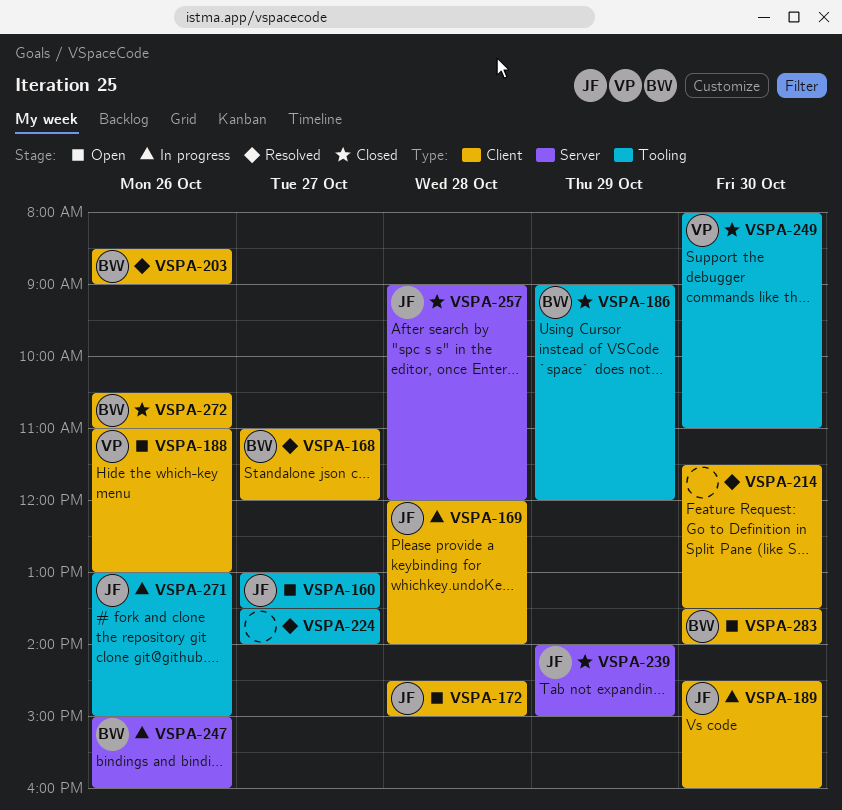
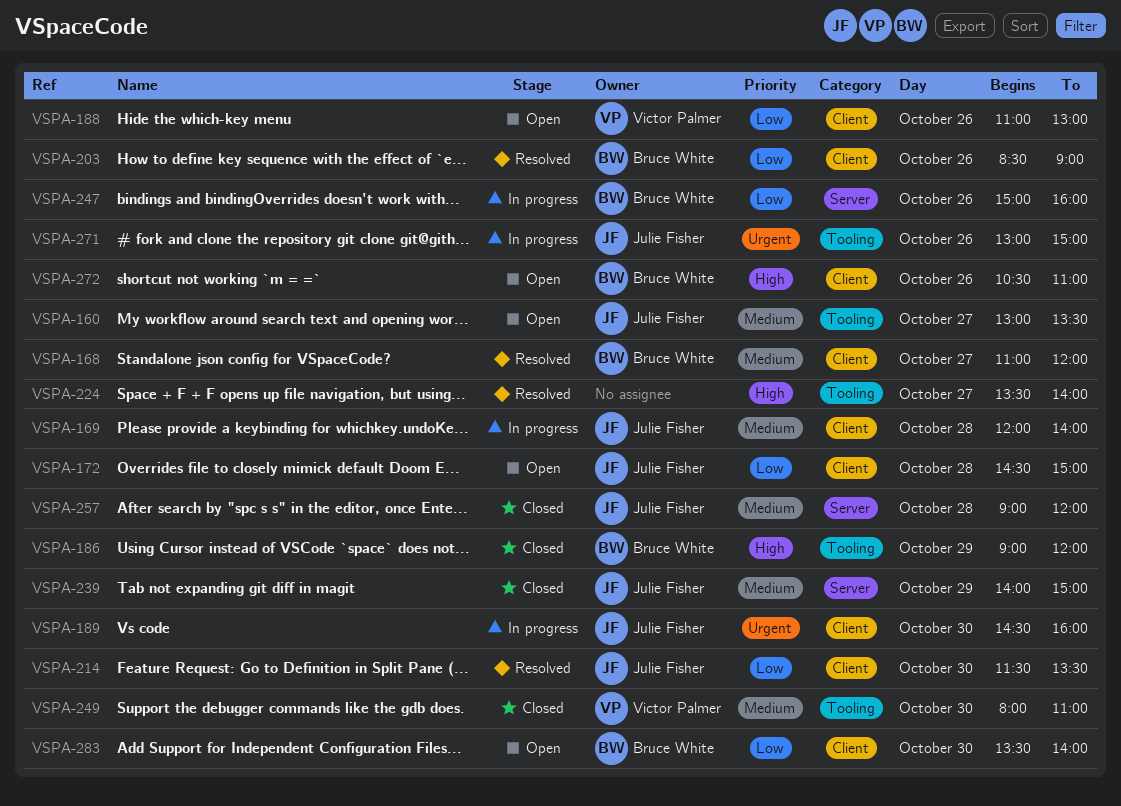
VSPA-214, owner: none -> Julie Fisher
VSPA-272, status: Closed -> Open

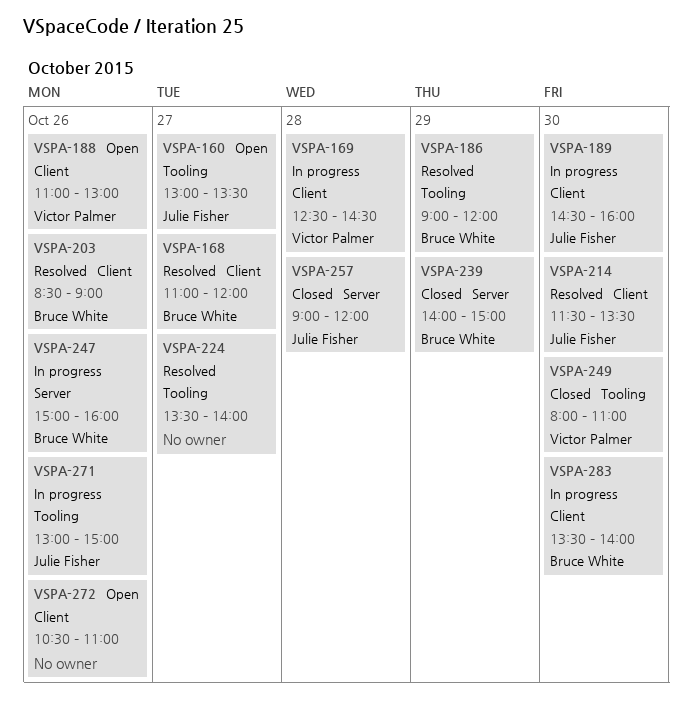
VSPA-169, owner: Julie Fisher -> Victor Palmer
VSPA-169, begins: 12:00 -> 12:30
VSPA-169, ends: 14:00 -> 14:30
VSPA-172: present -> none
VSPA-186, status: Closed -> Resolved
VSPA-239, owner: Julie Fisher -> Bruce White
VSPA-272, owner: Bruce White -> none
VSPA-283, status: Open -> In progress

